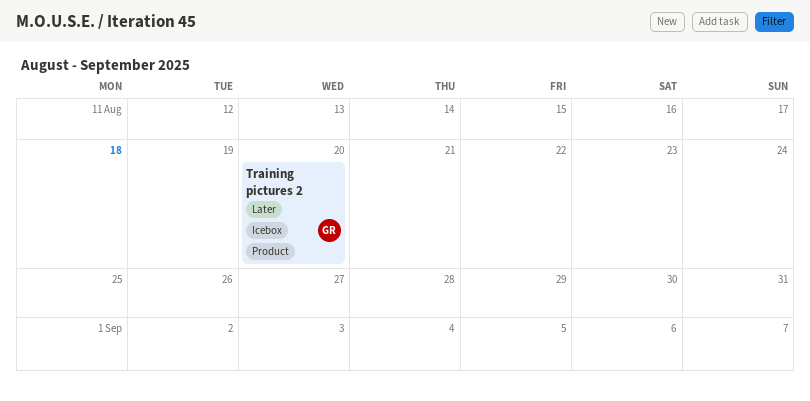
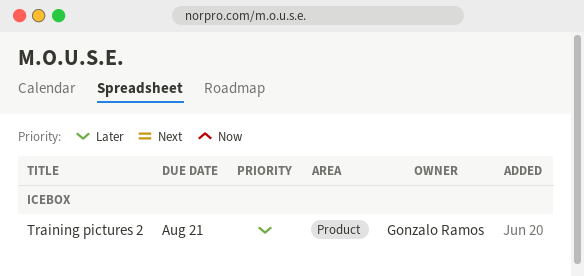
Training pictures 2, due: Aug 20 -> Aug 21

